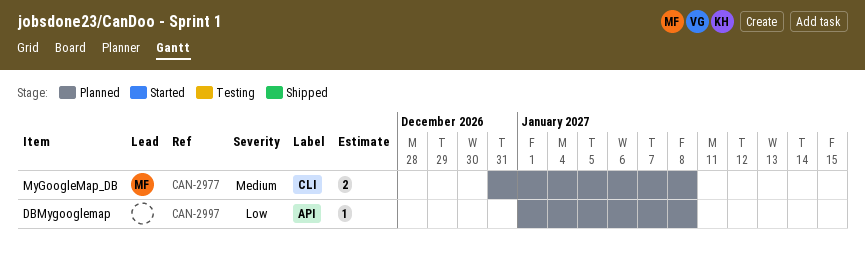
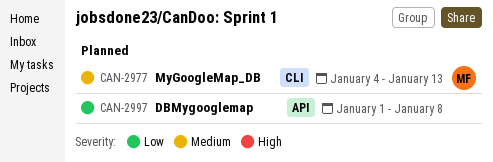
CAN-2977, start: Dec 31 -> Jan 4
CAN-2977, due: Jan 8 -> Jan 13

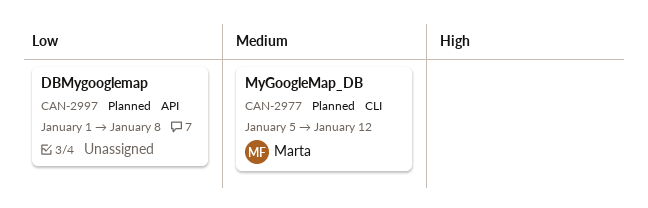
CAN-2977, start: Jan 4 -> Jan 5
CAN-2977, due: Jan 13 -> Jan 12

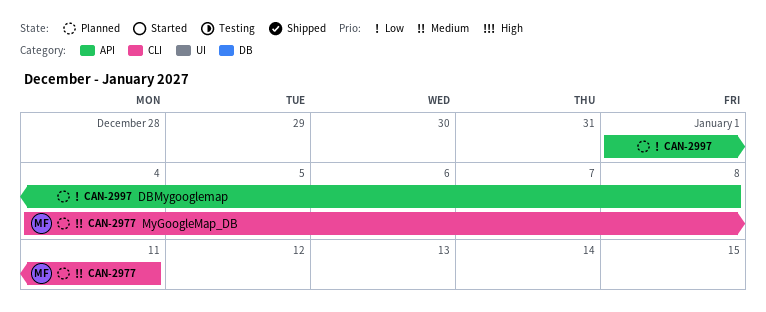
CAN-2977, start: Jan 5 -> Jan 4
CAN-2977, due: Jan 12 -> Jan 11

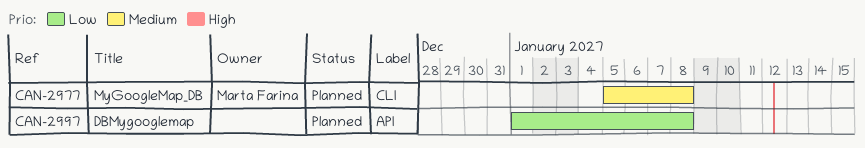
CAN-2977, start: Jan 4 -> Jan 5
CAN-2977, due: Jan 11 -> Jan 8

